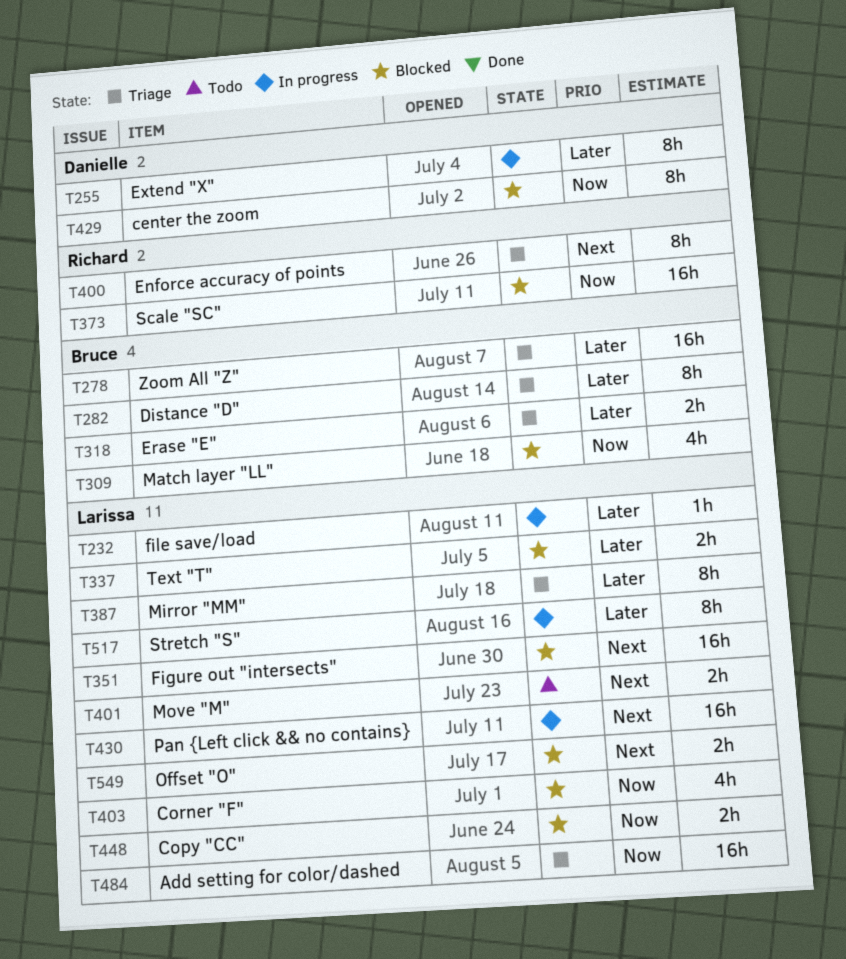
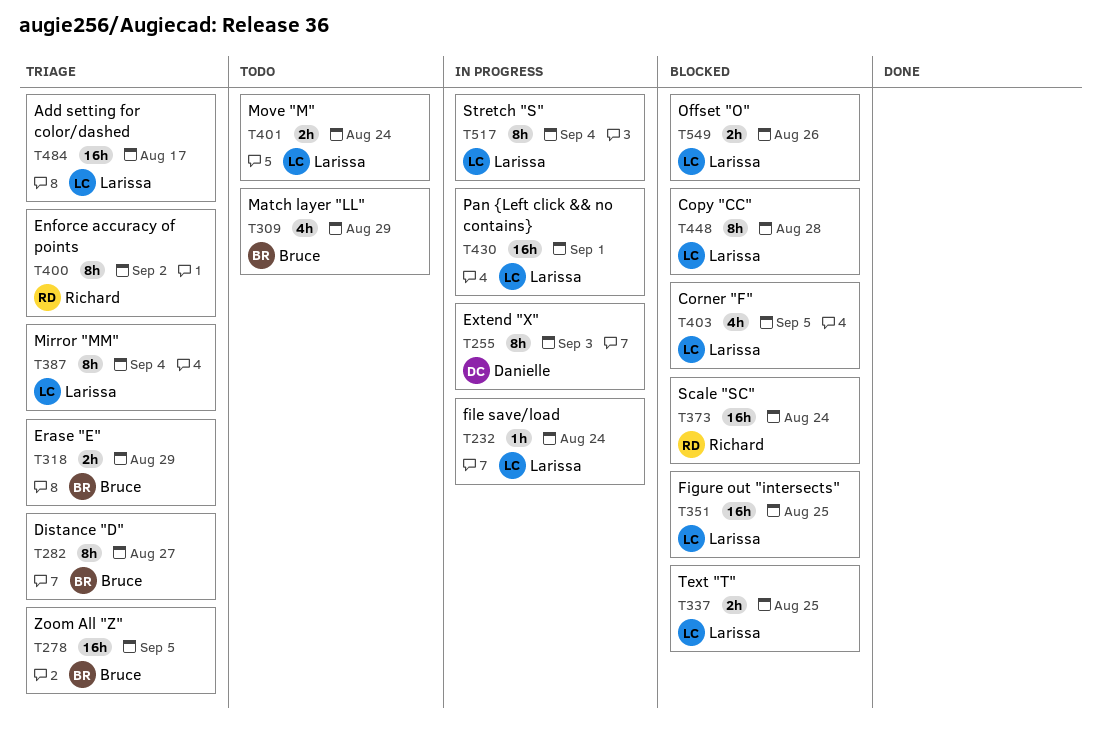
T309, status: Blocked -> Todo
T429: present -> none
T448, estimate: 2h -> 8h

